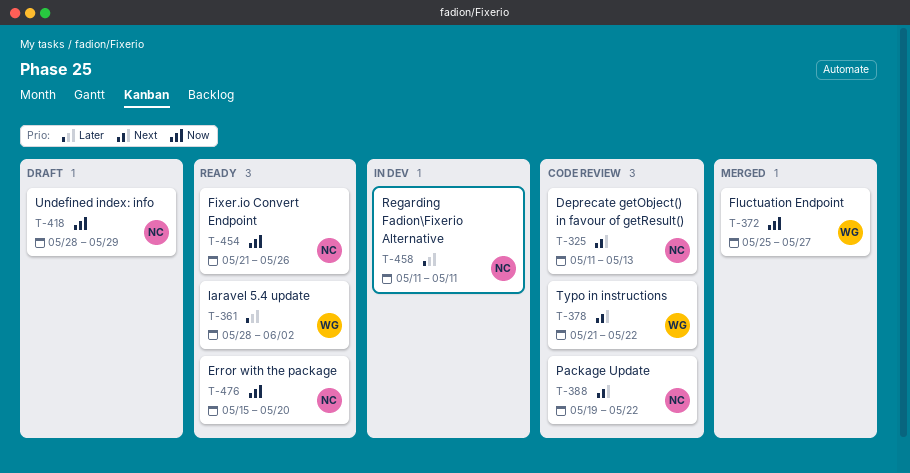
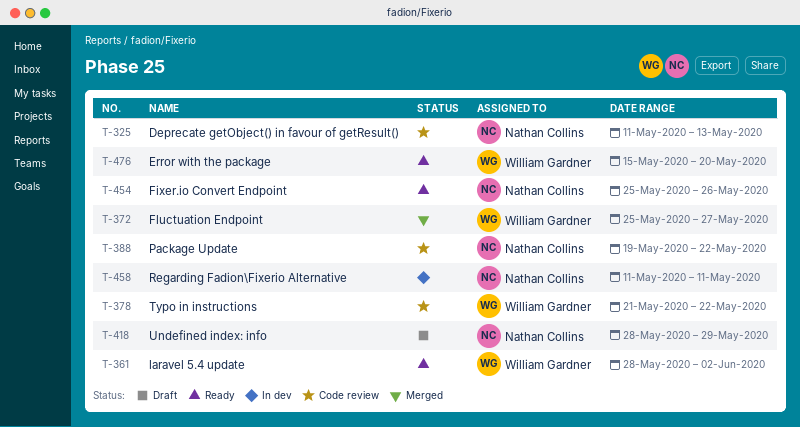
T-454, start: May 21 -> May 25
T-476, owner: Nathan Collins -> William Gardner

